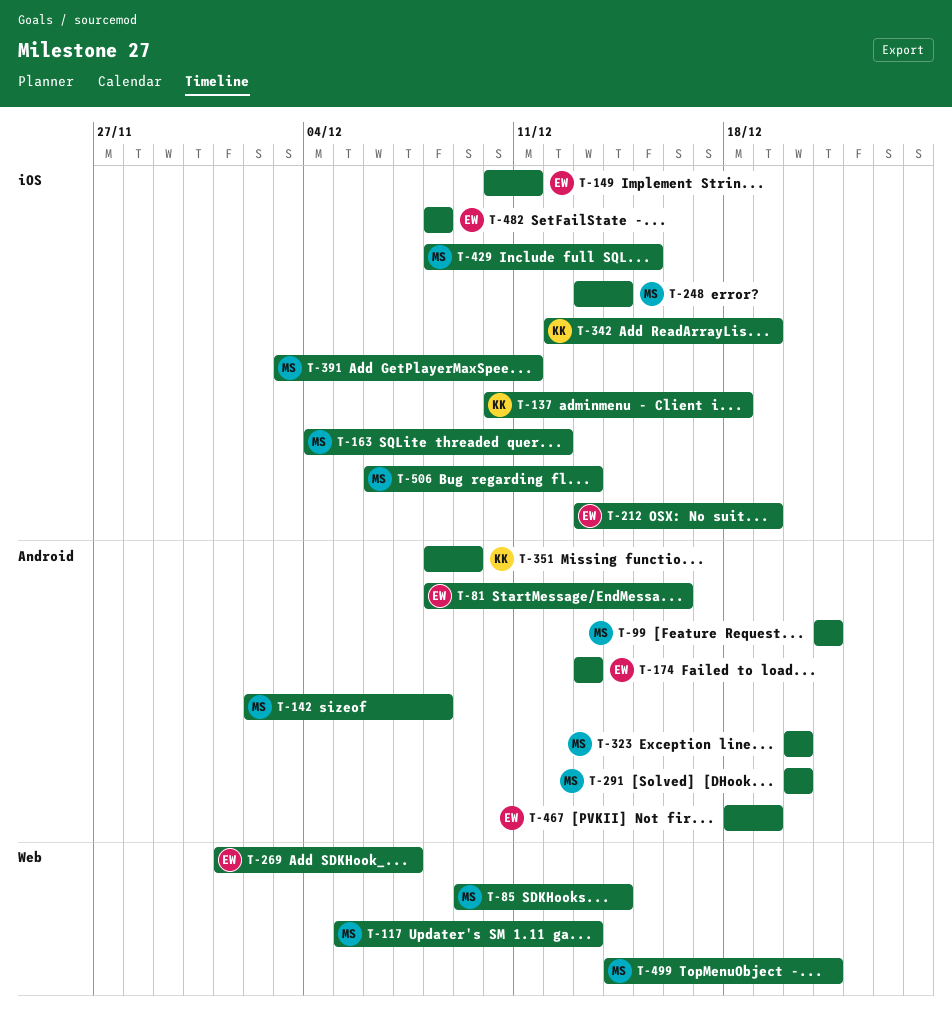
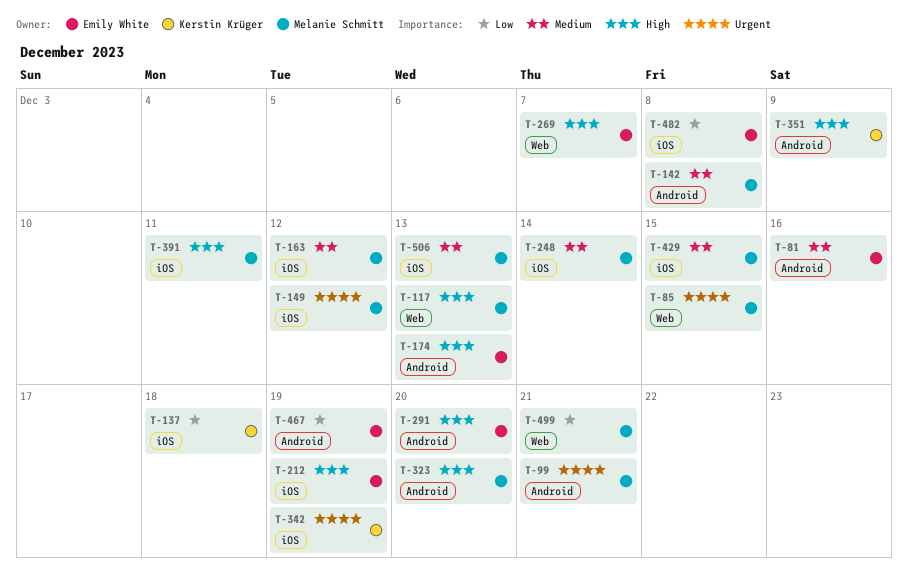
T-85, due: Dec 14 -> Dec 15
T-149, owner: Emily White -> Melanie Schmitt
T-149, due: Dec 11 -> Dec 12
T-291, owner: Melanie Schmitt -> Emily White

